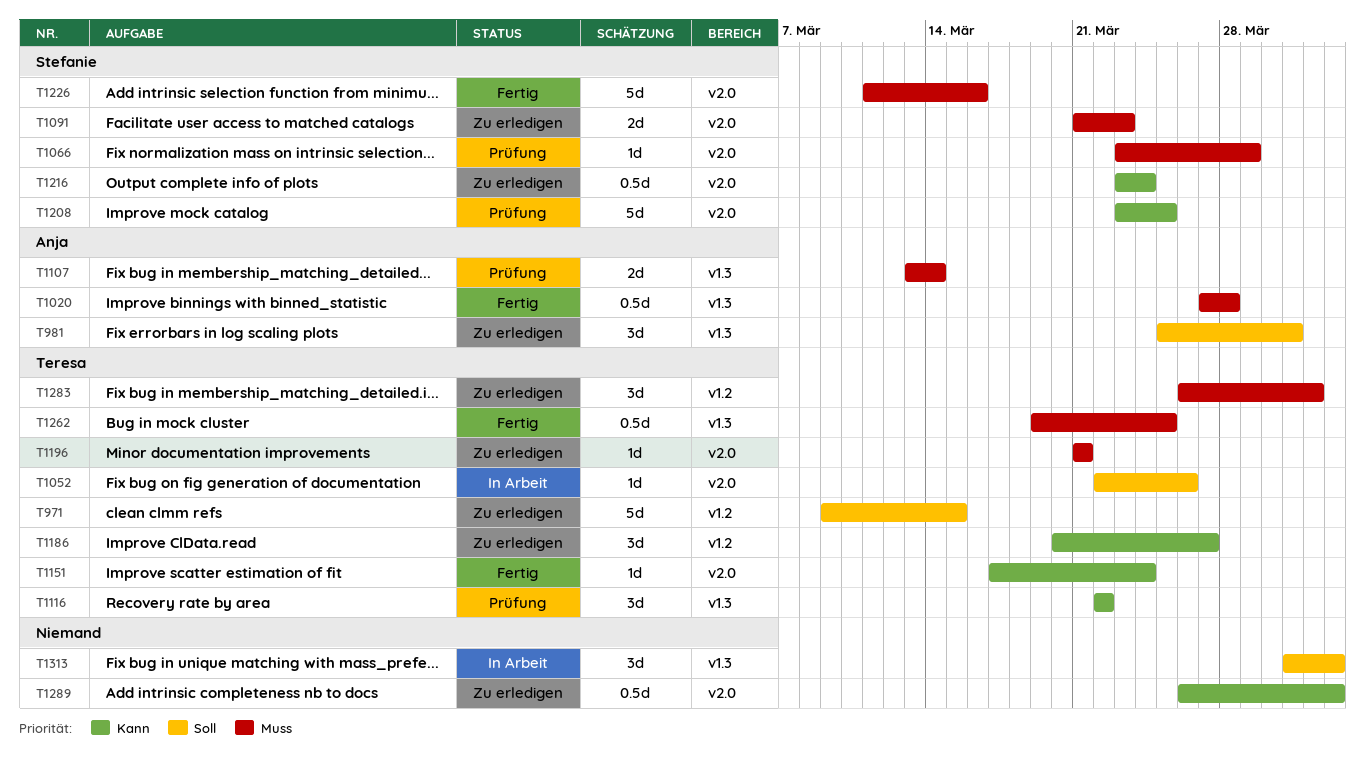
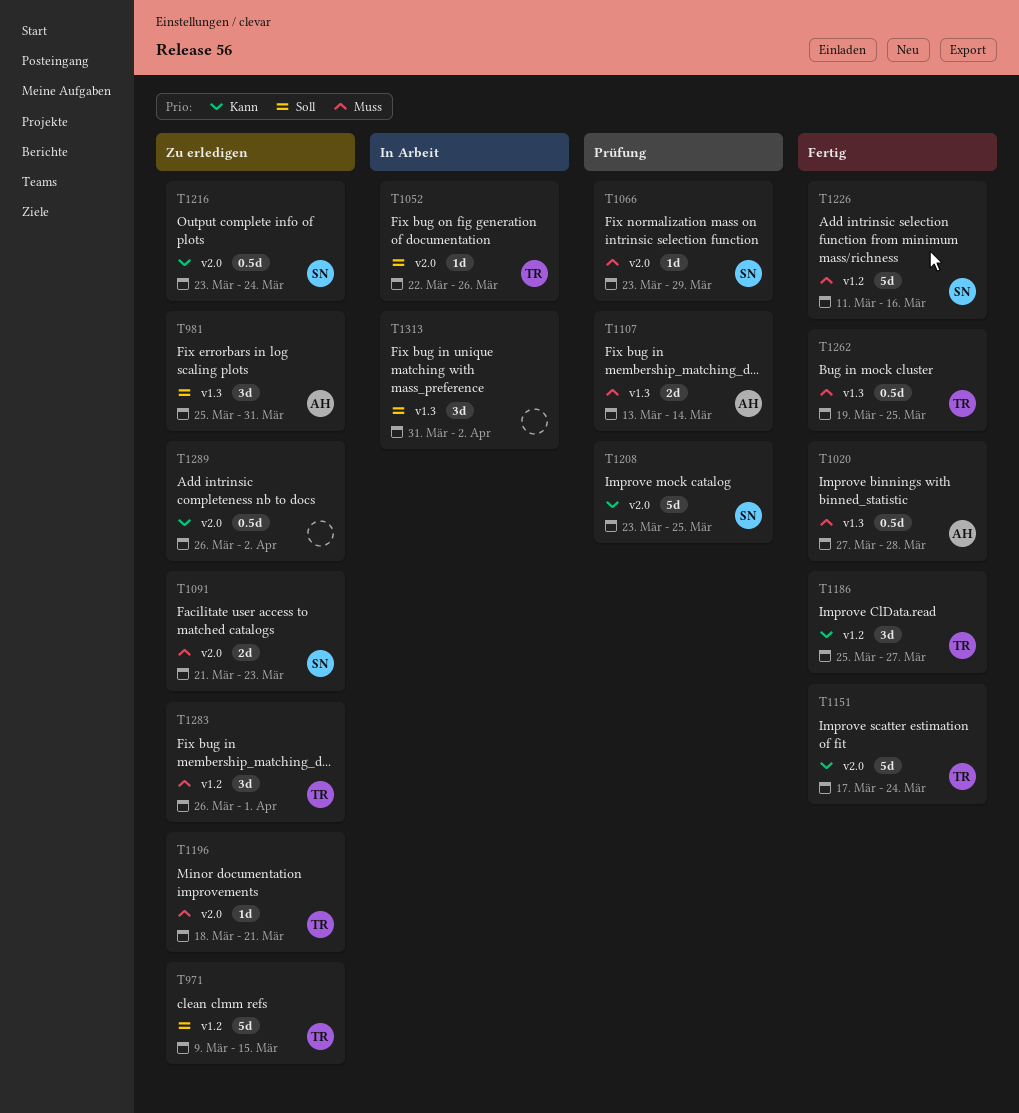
T1116: present -> none
T1151, estimate: 1d -> 5d
T1186, status: Zu erledigen -> Fertig
T1186, start: Mar 20 -> Mar 25
T1196, start: Mar 21 -> Mar 18
T1226, label: v2.0 -> v1.2

